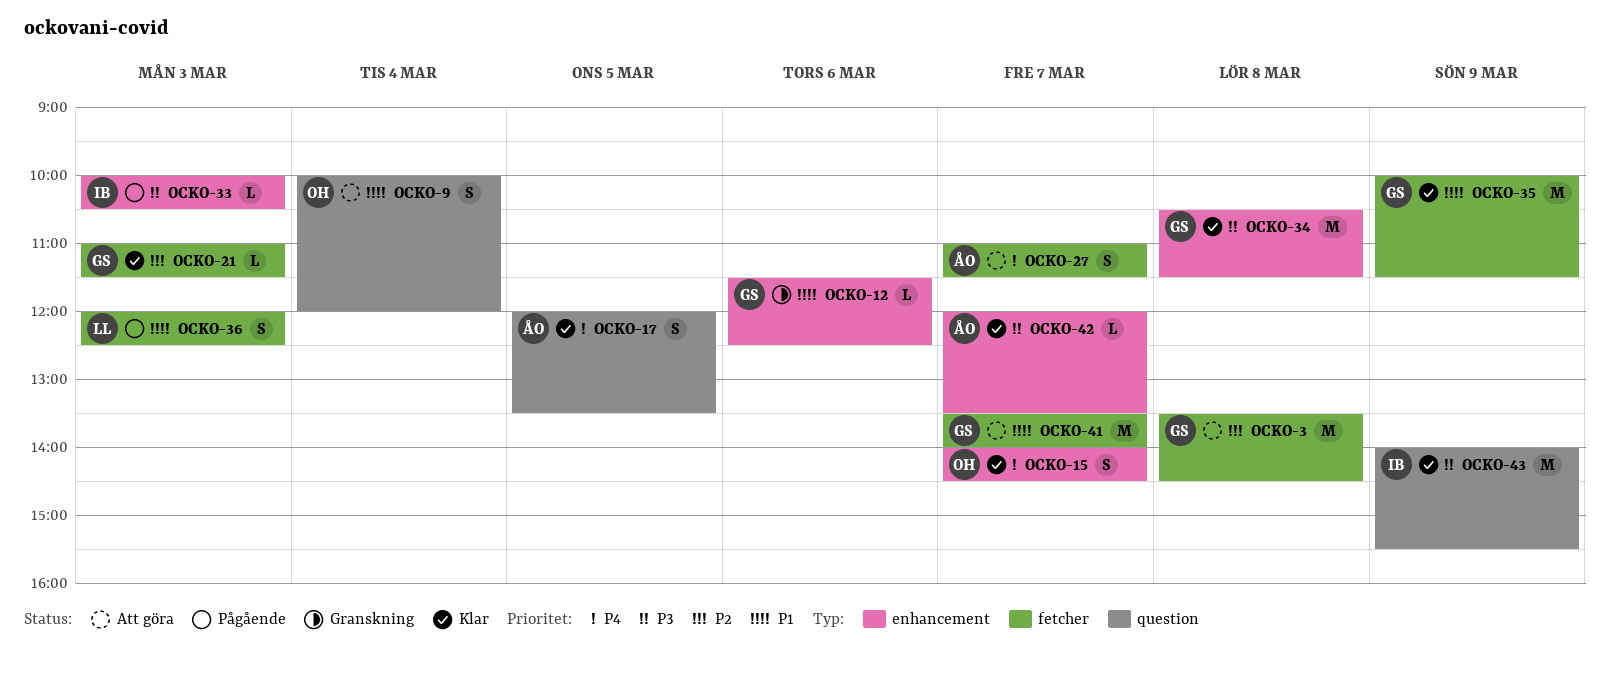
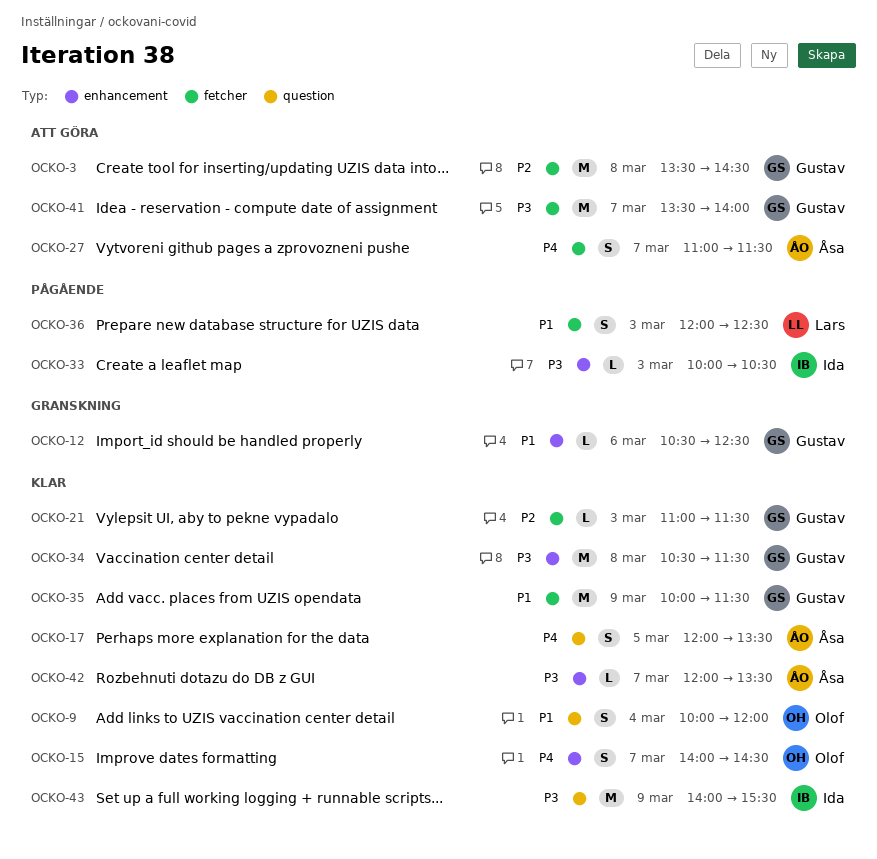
OCKO-9, status: Att göra -> Klar
OCKO-12, begins: 11:30 -> 10:30
OCKO-41, priority: P1 -> P3

